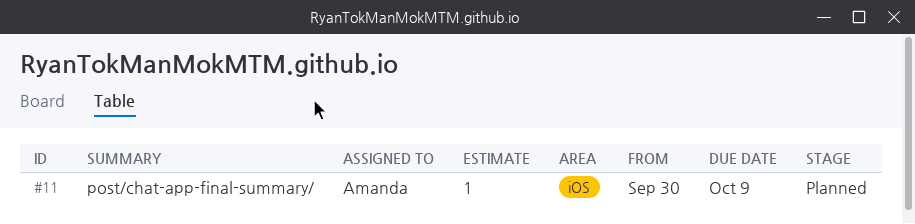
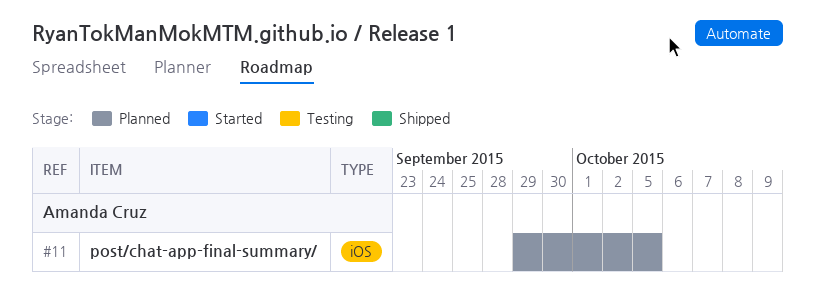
#11, start: Sep 30 -> Sep 29
#11, due: Oct 9 -> Oct 5

